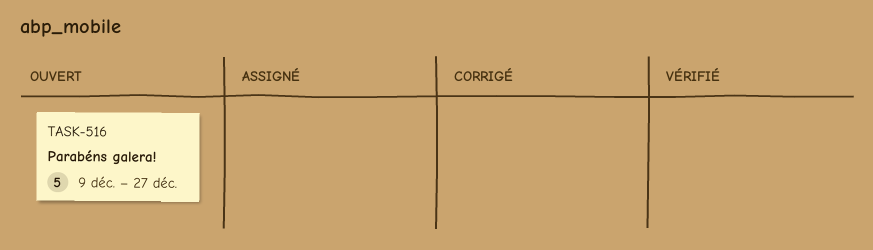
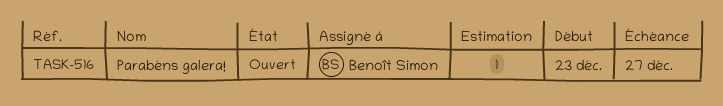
TASK-516, estimate: 5 -> 1
TASK-516, start: Dec 9 -> Dec 23

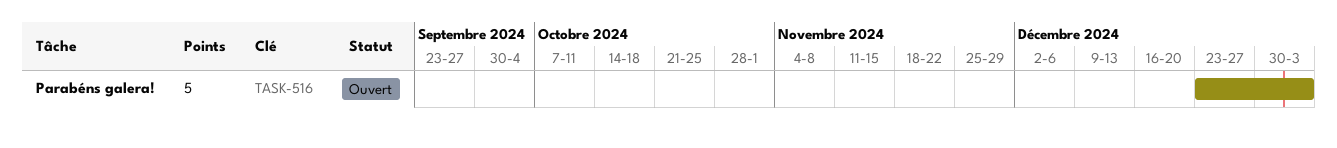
TASK-516, estimate: 1 -> 5
TASK-516, due: Dec 27 -> Jan 3

